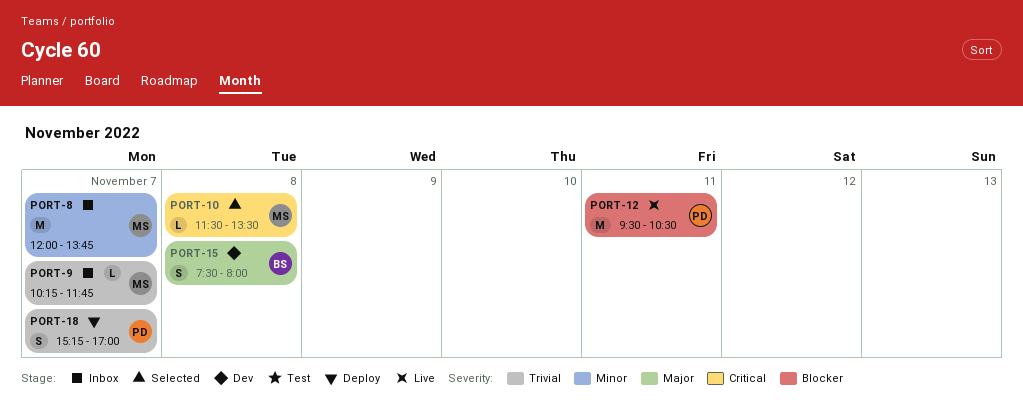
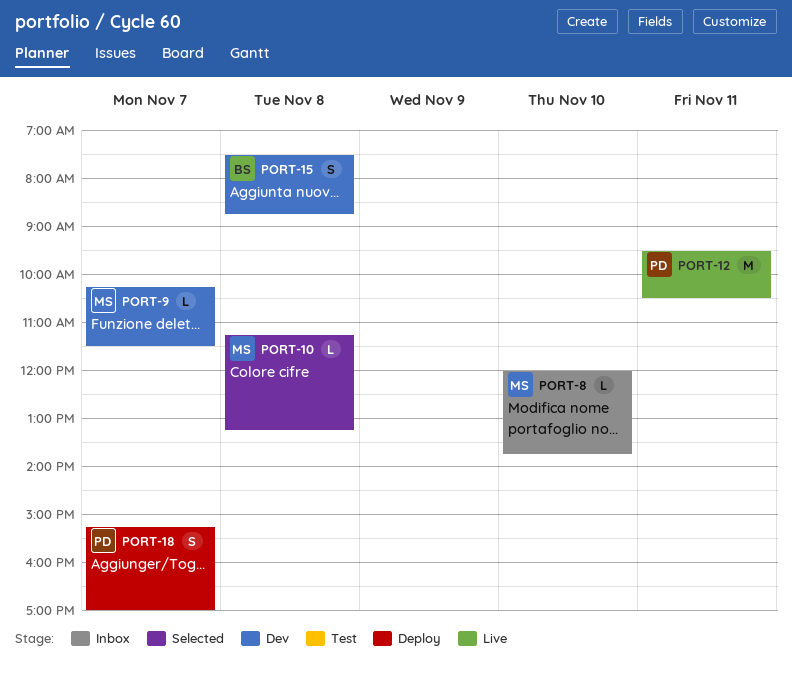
PORT-8, estimate: M -> L
PORT-8, day: Nov 7 -> Nov 10
PORT-9, status: Inbox -> Dev
PORT-9, ends: 11:45 -> 11:30
PORT-10, begins: 11:30 -> 11:15
PORT-10, ends: 13:30 -> 13:15
PORT-15, ends: 08:00 -> 08:45

